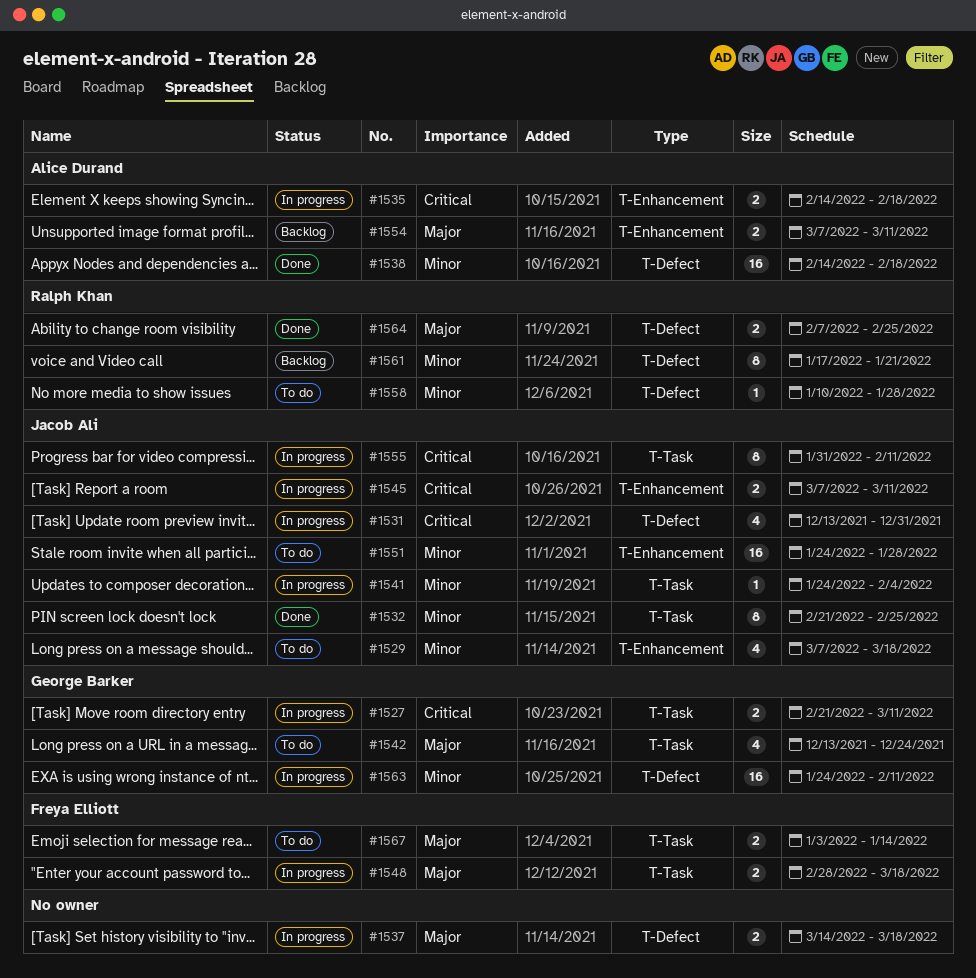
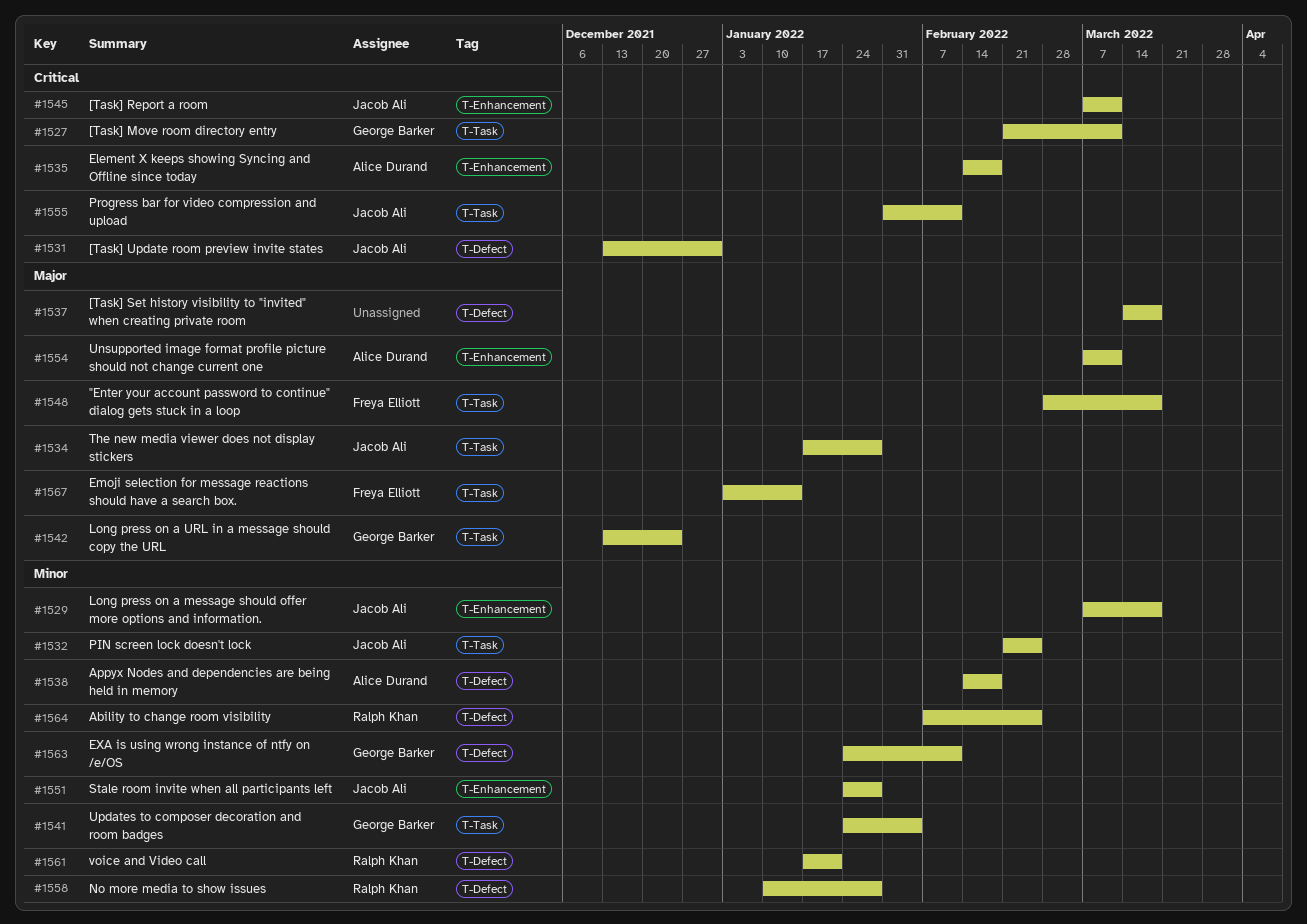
#1534: none -> present
#1541, owner: Jacob Ali -> George Barker
#1564, priority: Major -> Minor

